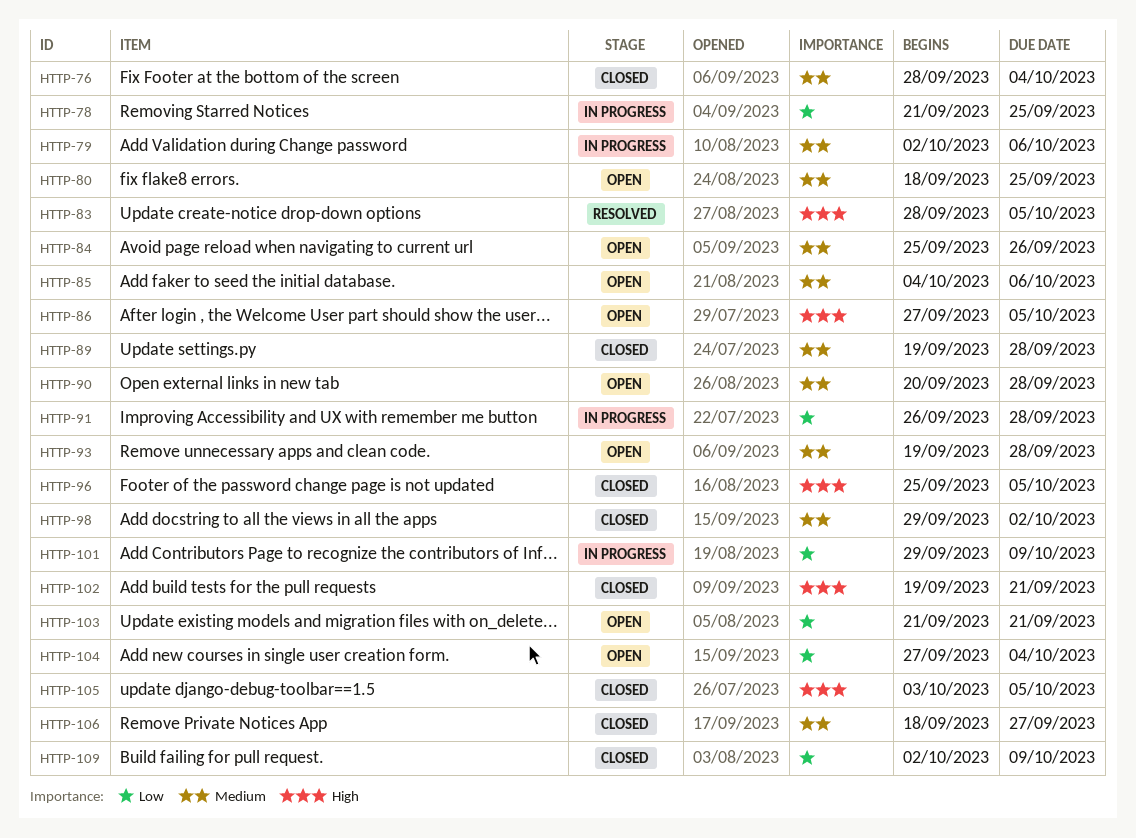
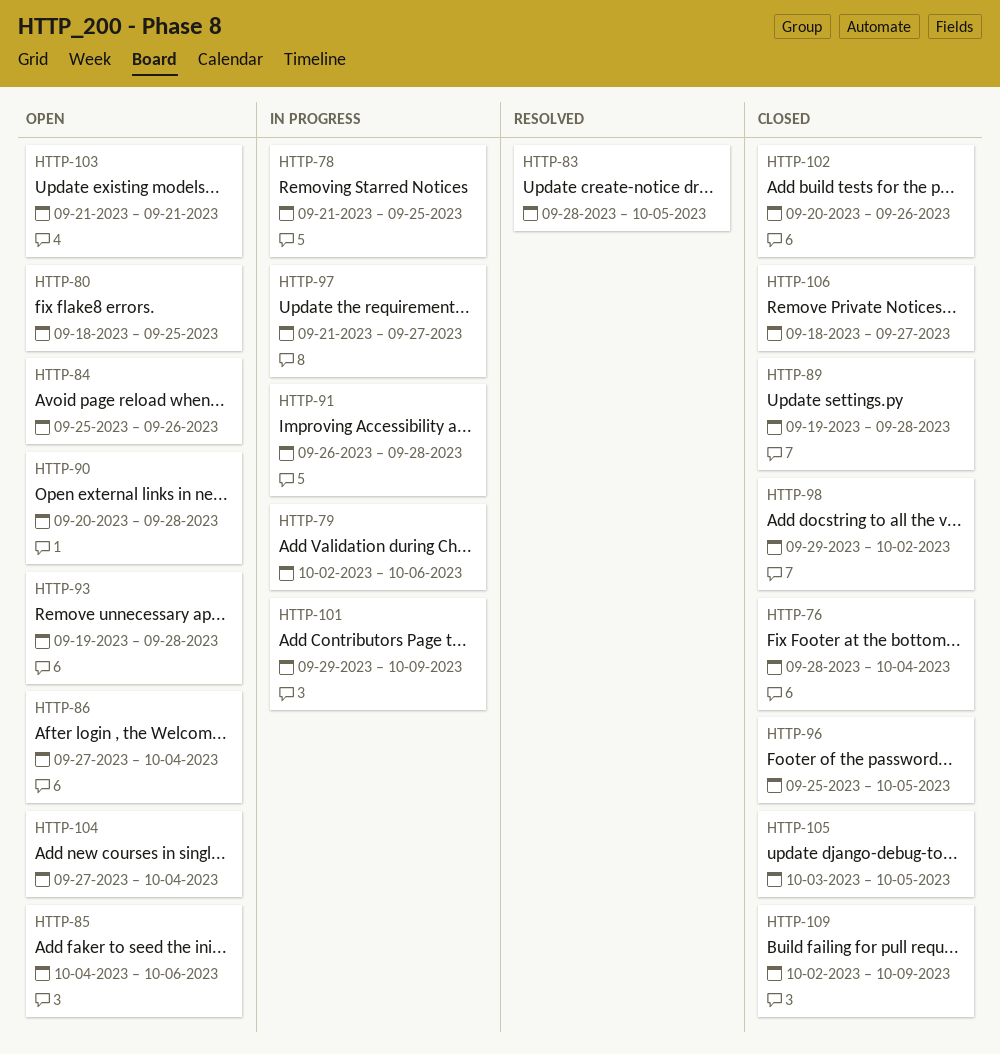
HTTP-86, due: Oct 5 -> Oct 4
HTTP-97: none -> present
HTTP-102, start: Sep 19 -> Sep 20
HTTP-102, due: Sep 21 -> Sep 26

